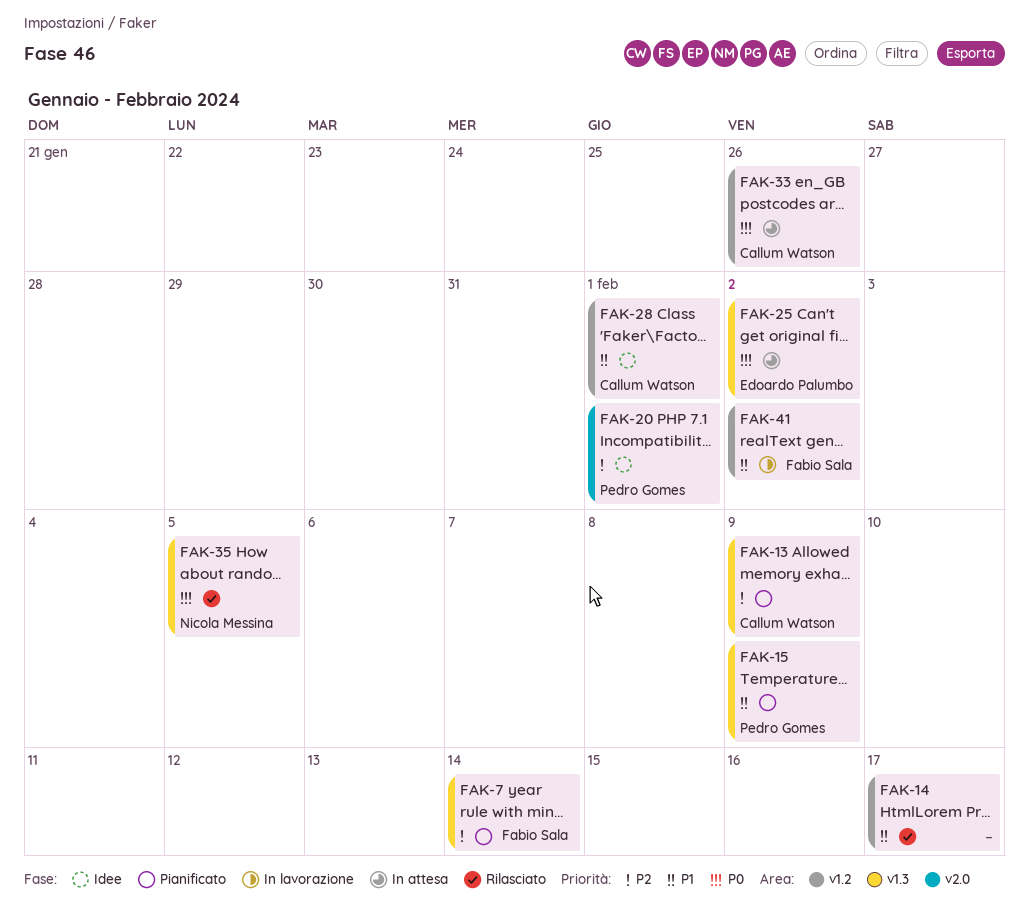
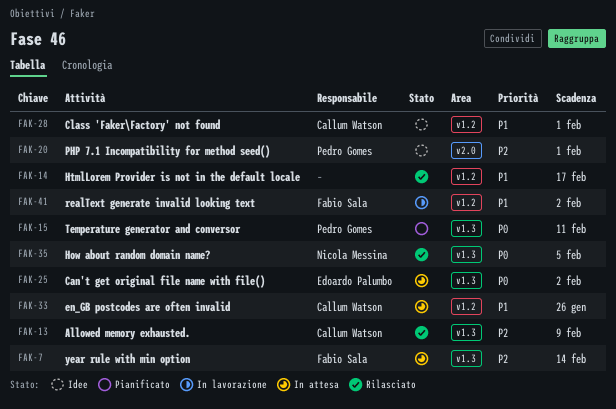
FAK-7, status: Pianificato -> In attesa
FAK-13, status: Pianificato -> Rilasciato
FAK-15, priority: P1 -> P0
FAK-15, due: Feb 9 -> Feb 11
FAK-33, priority: P0 -> P1

